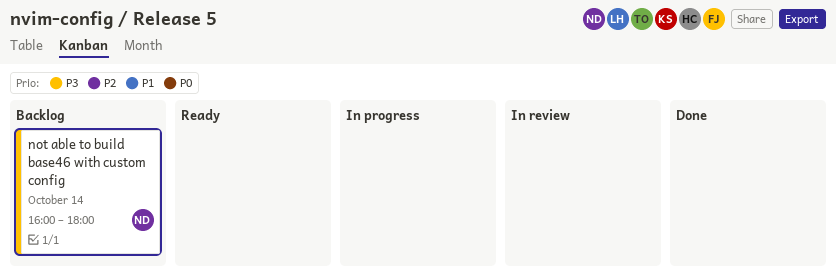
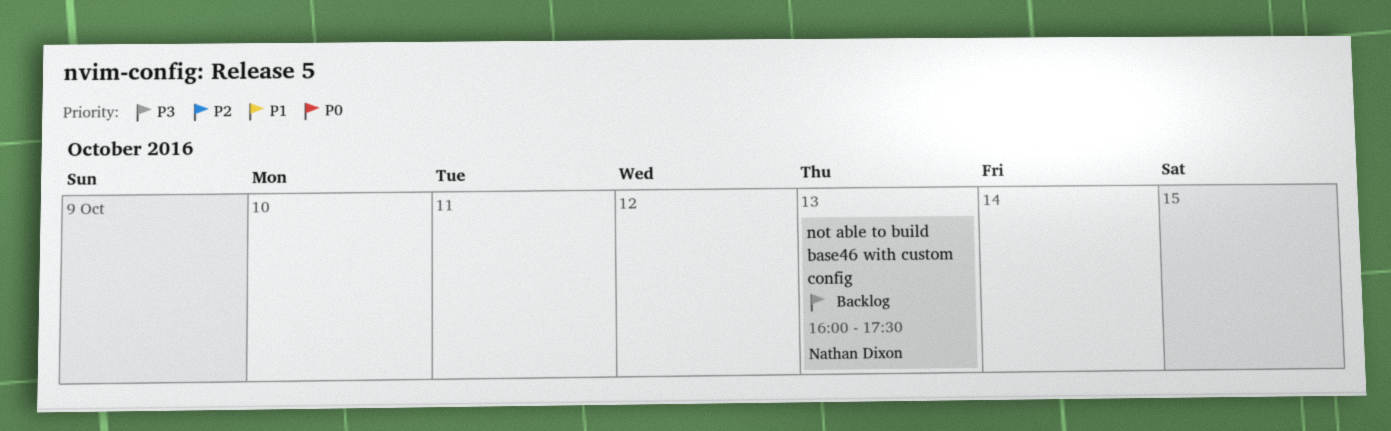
not able to build base46 with custom config, day: Oct 14 -> Oct 13
not able to build base46 with custom config, ends: 18:00 -> 17:30

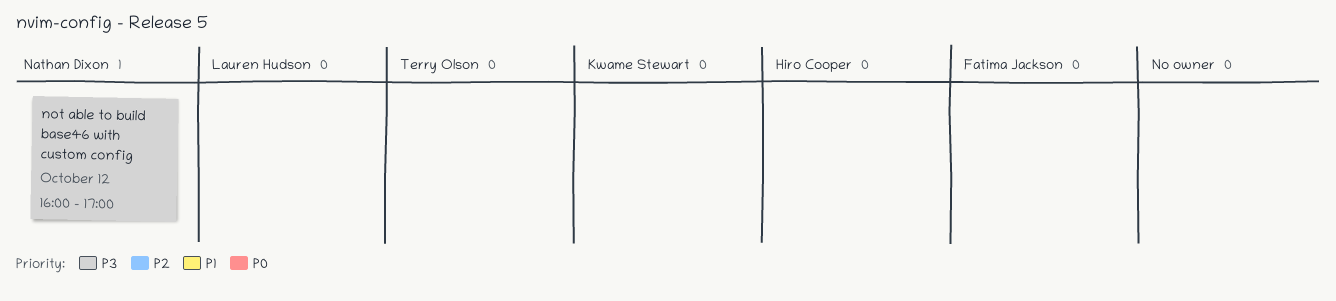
not able to build base46 with custom config, day: Oct 13 -> Oct 12
not able to build base46 with custom config, ends: 17:30 -> 17:00

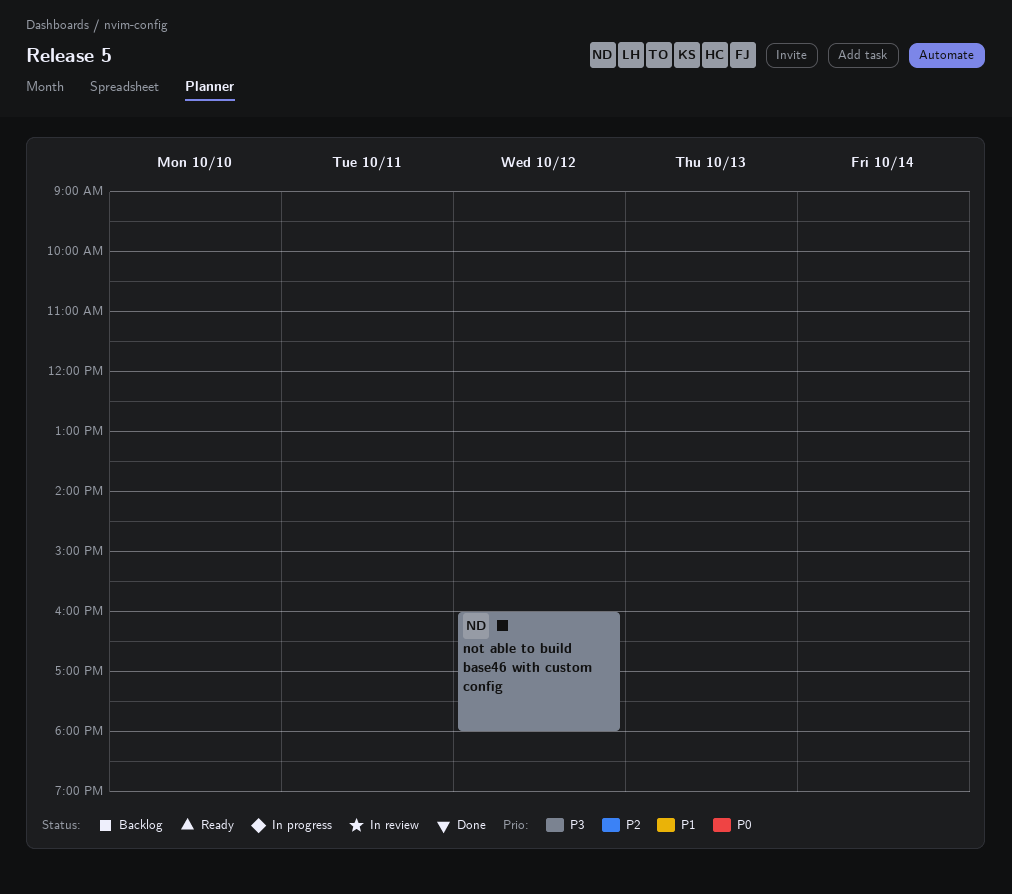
not able to build base46 with custom config, ends: 17:00 -> 18:00

